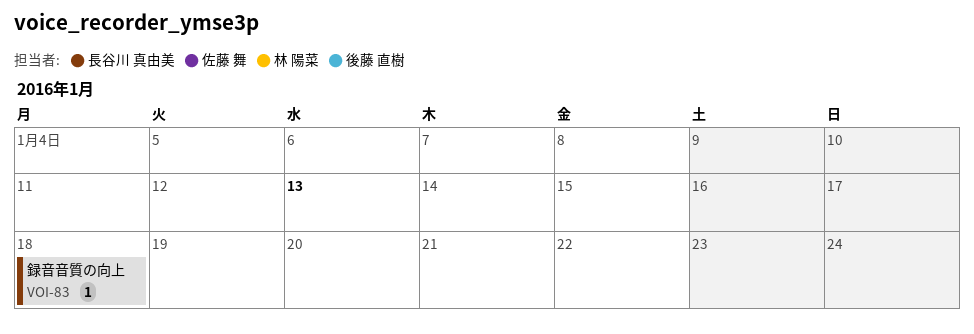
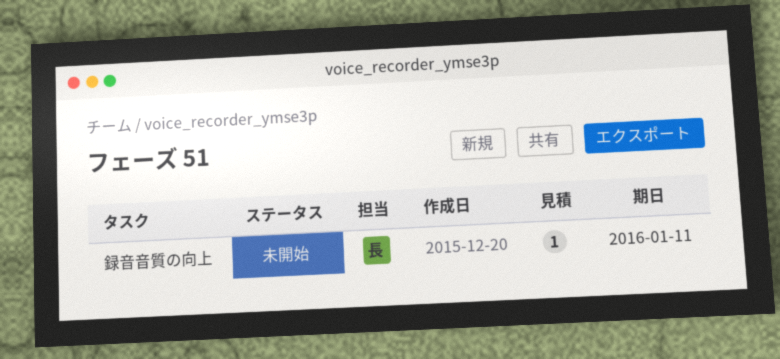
録音音質の向上, due: Jan 18 -> Jan 11

